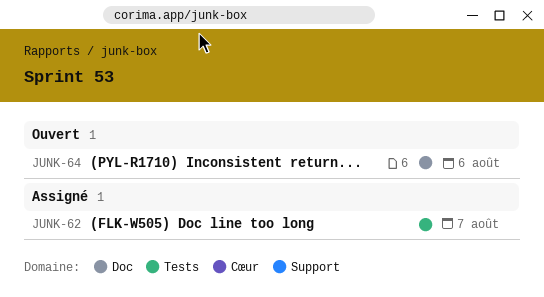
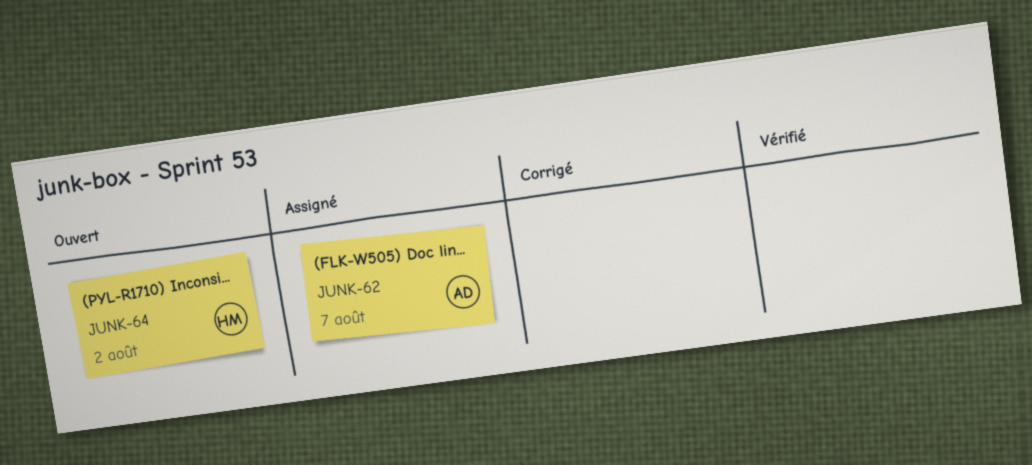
JUNK-64, due: Aug 6 -> Aug 2

